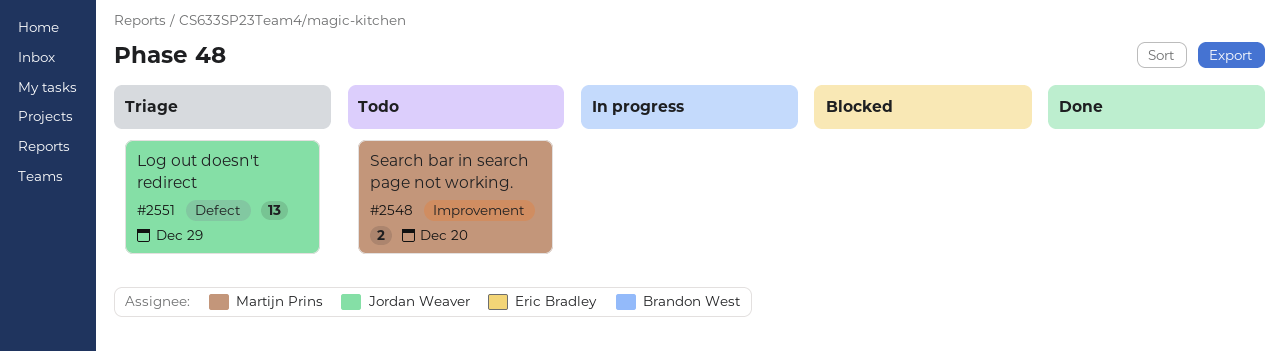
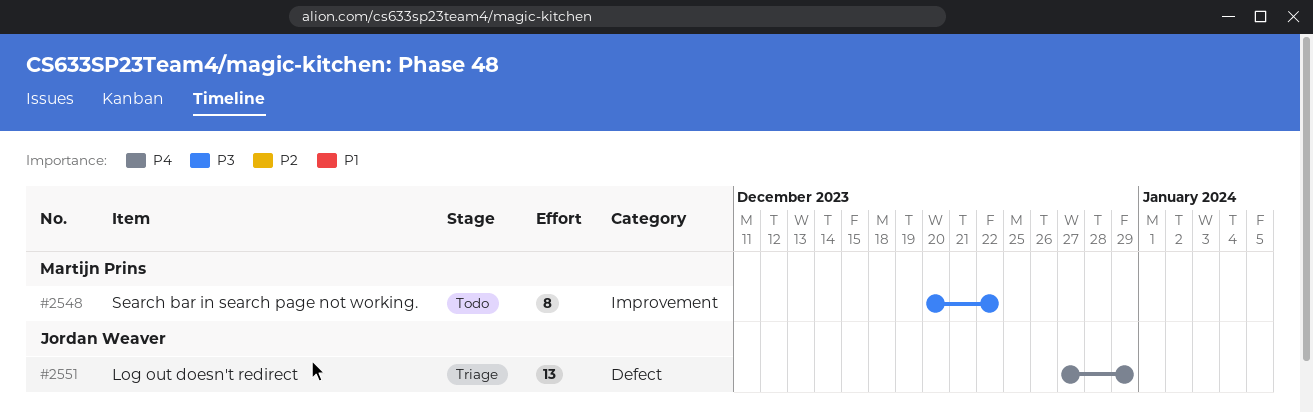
#2548, estimate: 2 -> 8
#2548, due: Dec 20 -> Dec 22

